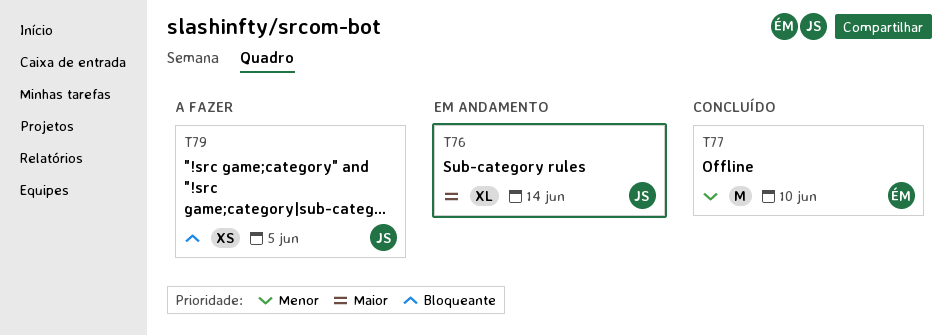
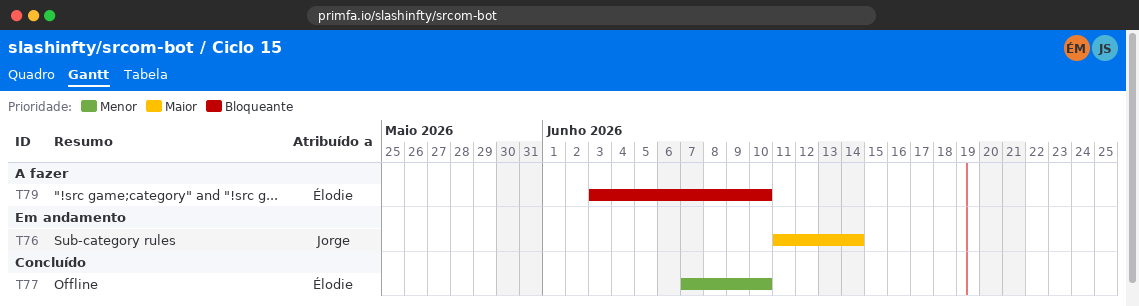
T79, owner: Jorge -> Élodie
T79, due: Jun 5 -> Jun 10

